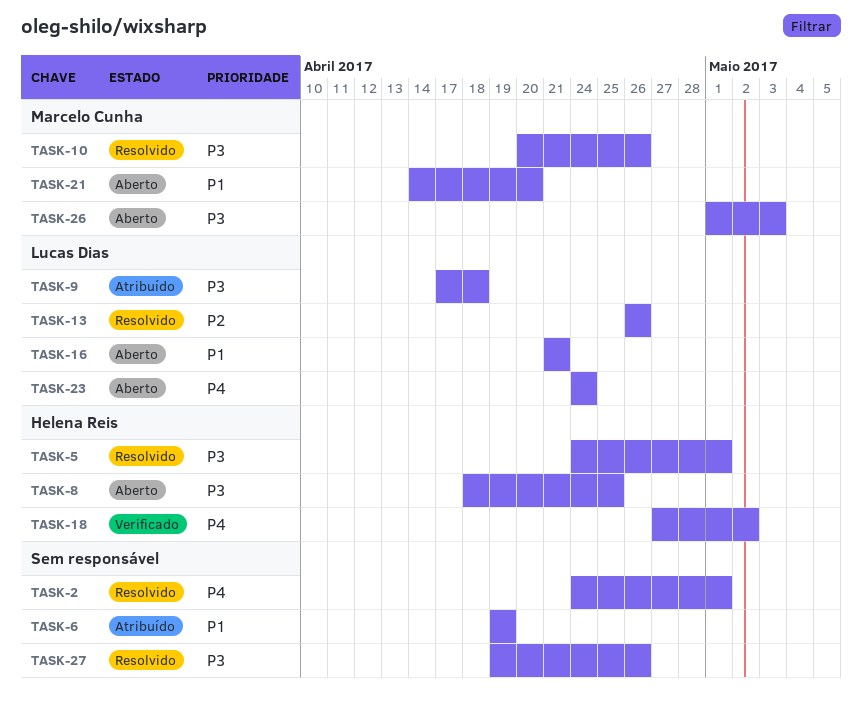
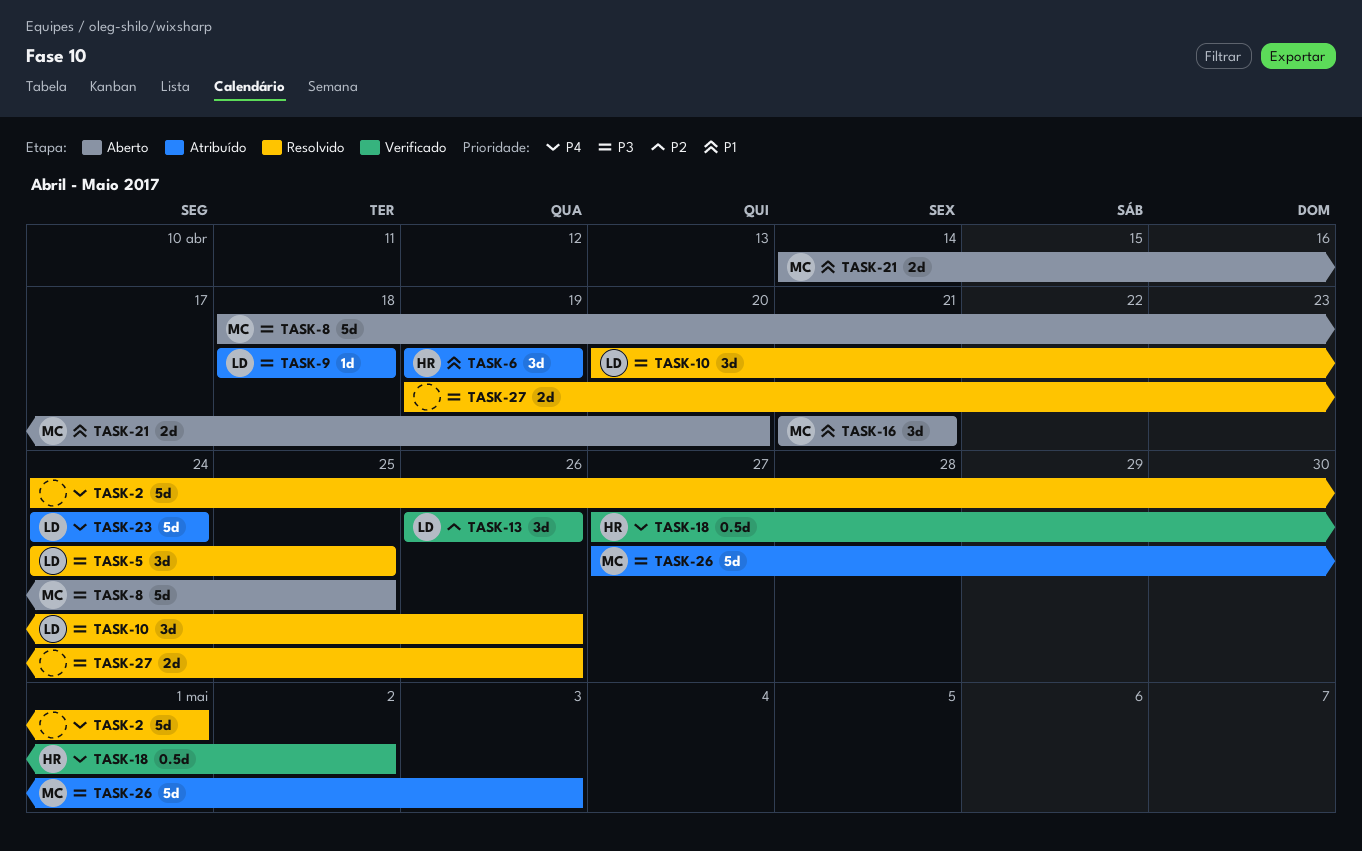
TASK-5, owner: Helena Reis -> Lucas Dias
TASK-5, due: May 1 -> Apr 25
TASK-6, owner: none -> Helena Reis
TASK-8, owner: Helena Reis -> Marcelo Cunha
TASK-9, start: Apr 17 -> Apr 18
TASK-10, owner: Marcelo Cunha -> Lucas Dias
TASK-13, status: Resolvido -> Verificado
TASK-16, owner: Lucas Dias -> Marcelo Cunha
TASK-23, status: Aberto -> Atribuído
TASK-26, status: Aberto -> Atribuído
TASK-26, start: May 1 -> Apr 27

